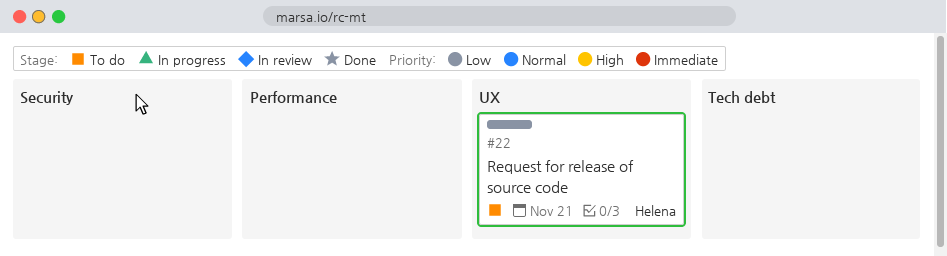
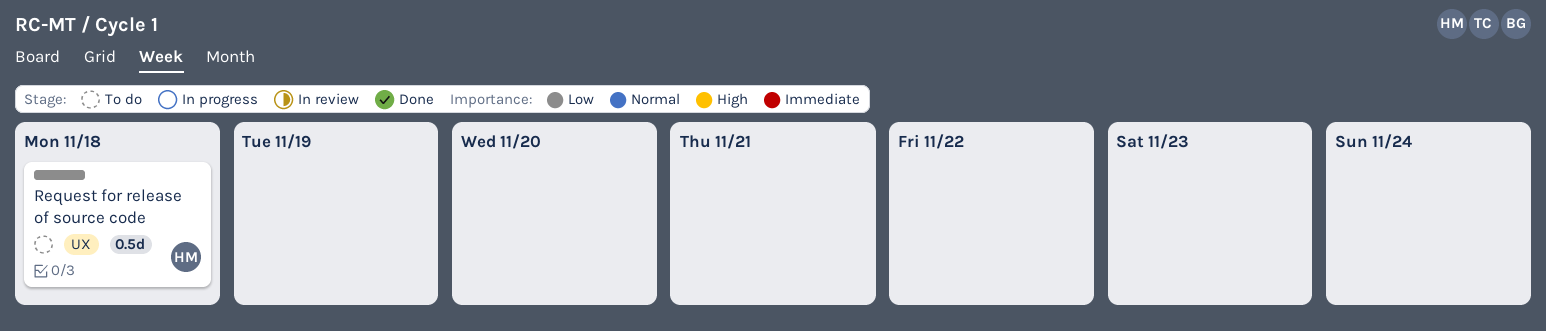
Request for release of source code, due: Nov 21 -> Nov 18

